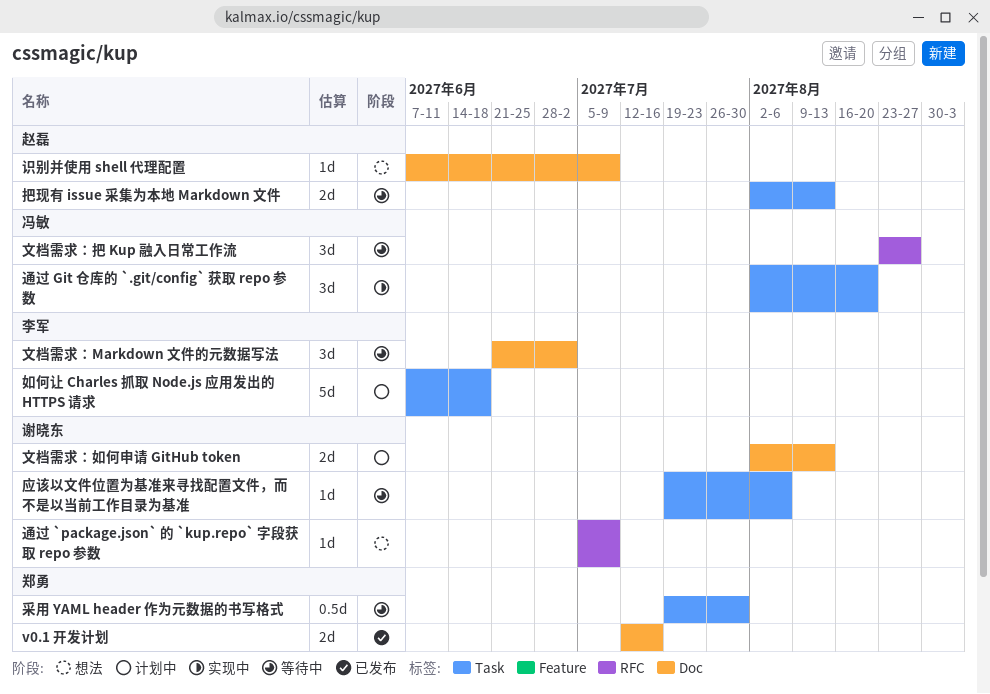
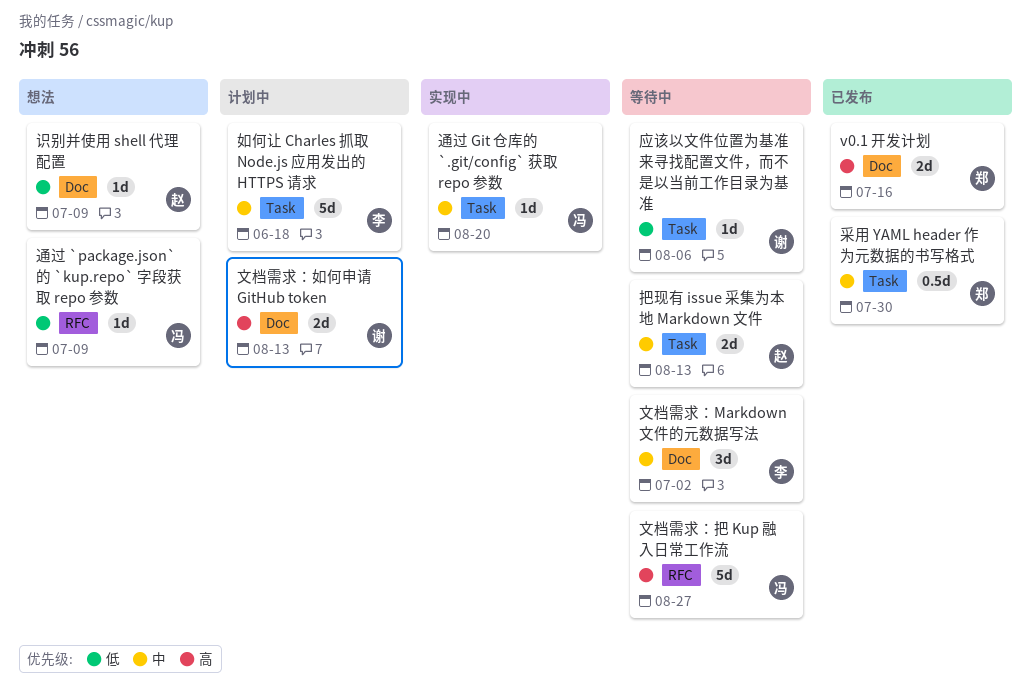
文档需求：把 Kup 融入日常工作流, estimate: 3d -> 5d
通过 `package.json` 的 `kup.repo` 字段获取 repo 参数, owner: 谢晓东 -> 冯敏
通过 Git 仓库的 `.git/config` 获取 repo 参数, estimate: 3d -> 1d
采用 YAML header 作为元数据的书写格式, status: 等待中 -> 已发布

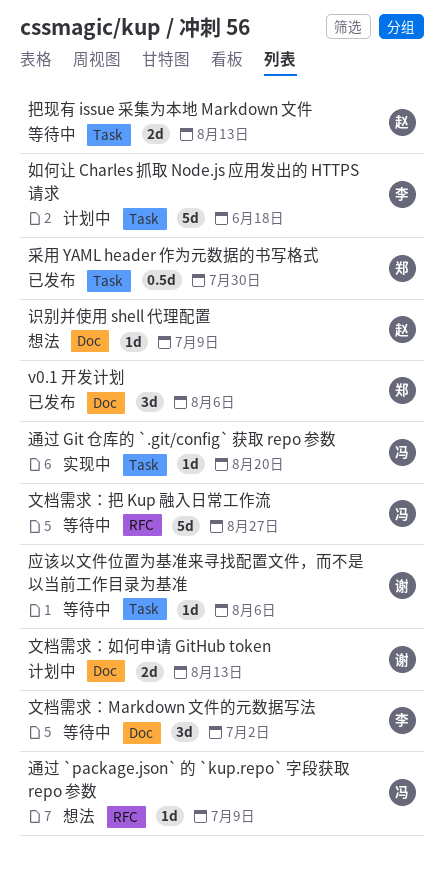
v0.1 开发计划, estimate: 2d -> 3d
v0.1 开发计划, due: Jul 16 -> Aug 6

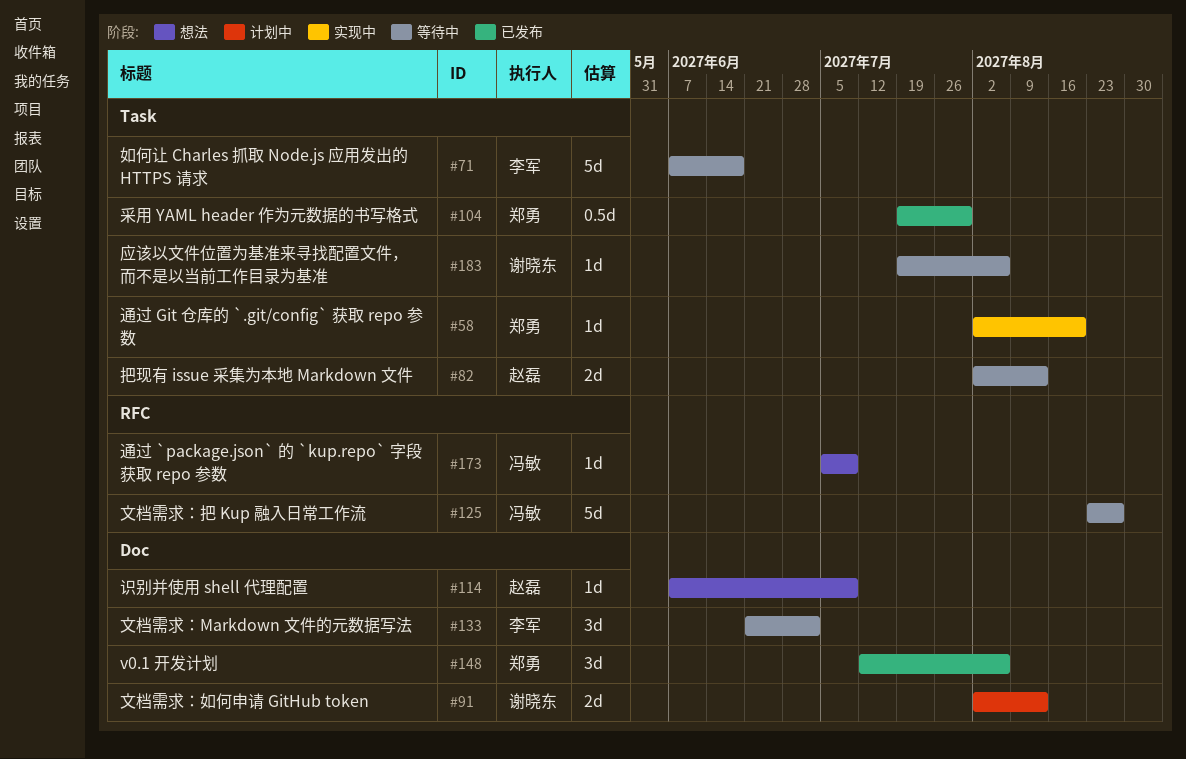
如何让 Charles 抓取 Node.js 应用发出的 HTTPS 请求, status: 计划中 -> 等待中
通过 Git 仓库的 `.git/config` 获取 repo 参数, owner: 冯敏 -> 郑勇

